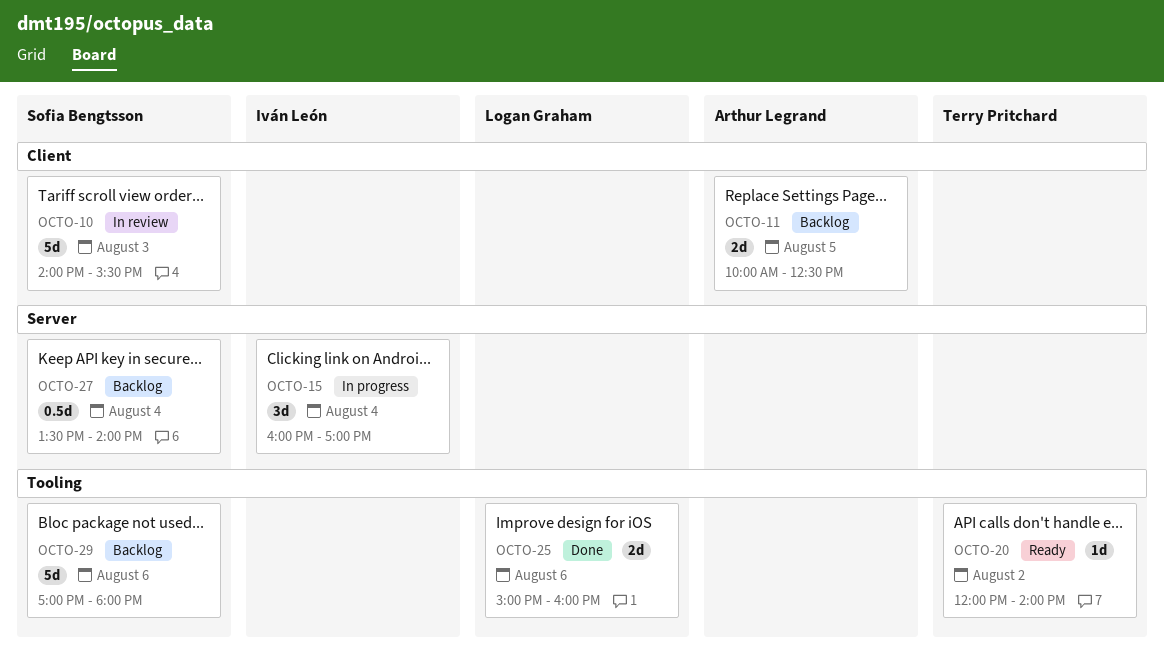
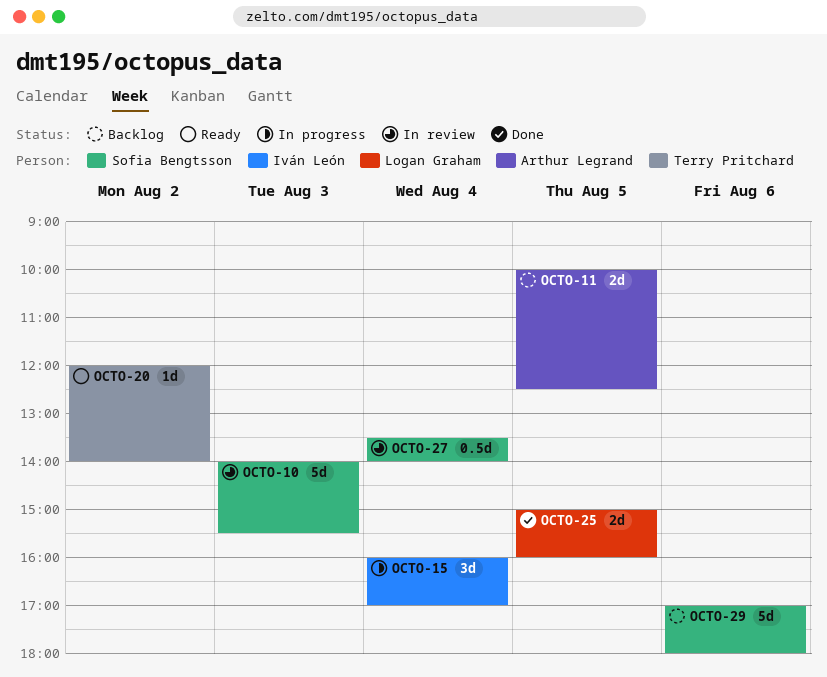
OCTO-25, day: Aug 6 -> Aug 5
OCTO-27, status: Backlog -> In review

